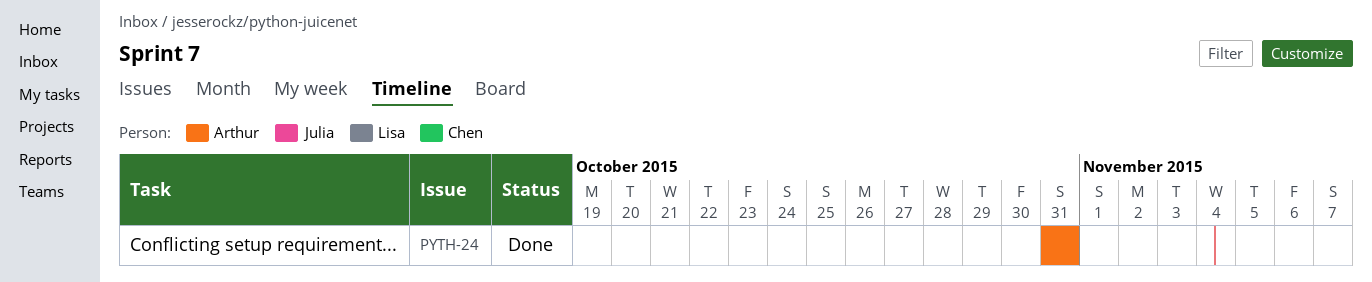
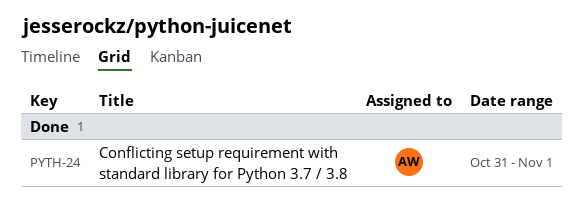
PYTH-24, due: Oct 31 -> Nov 1

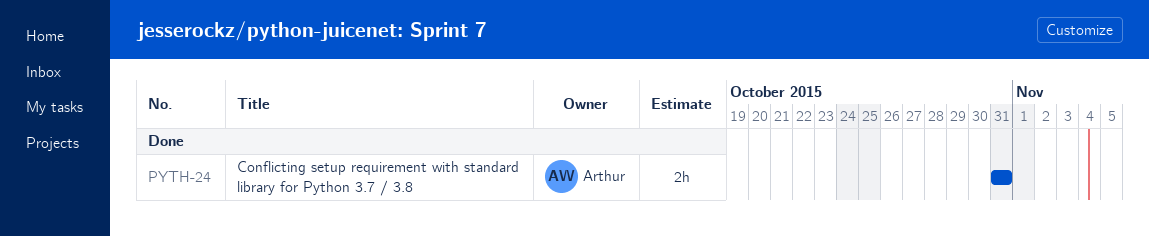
PYTH-24, due: Nov 1 -> Oct 31

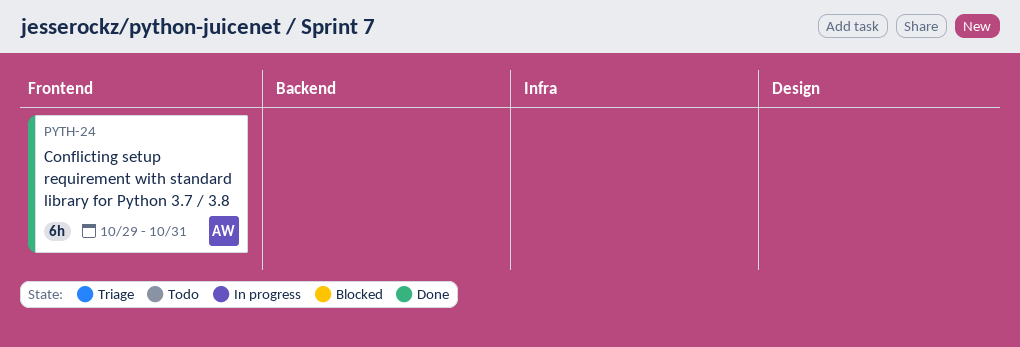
PYTH-24, estimate: 2h -> 6h
PYTH-24, start: Oct 31 -> Oct 29

